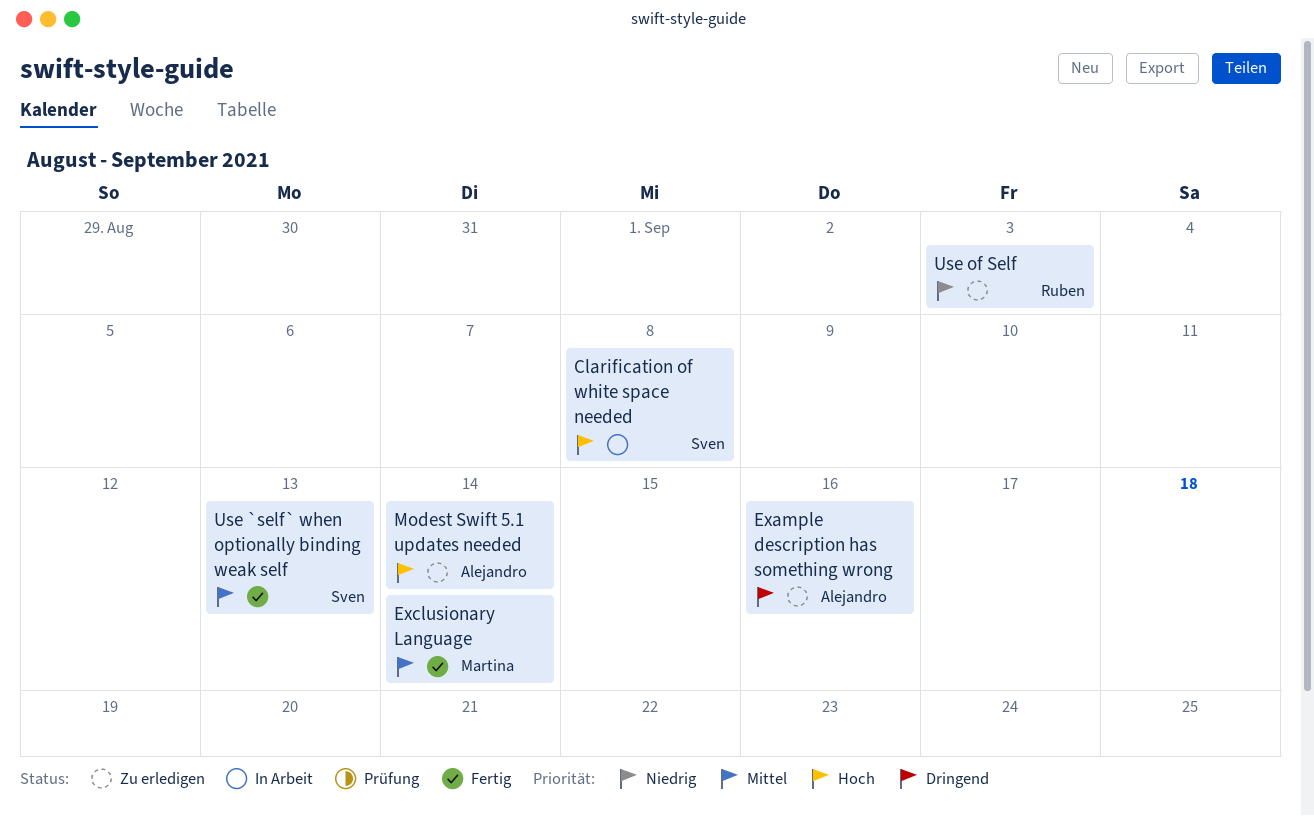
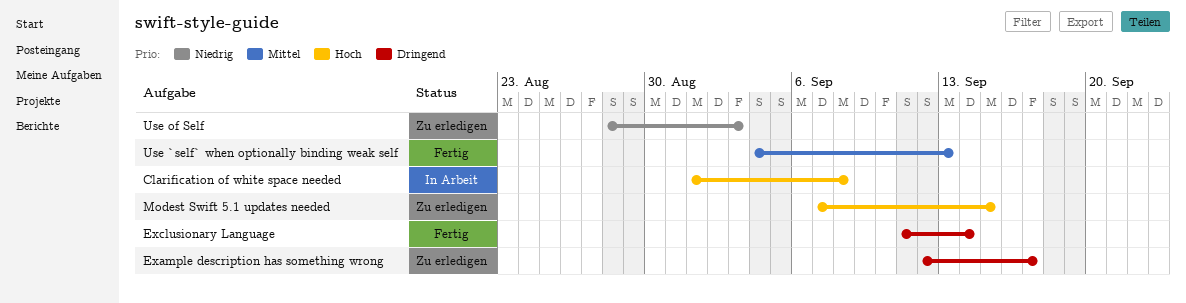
Example description has something wrong, due: Sep 16 -> Sep 17
Exclusionary Language, priority: Mittel -> Dringend
Modest Swift 5.1 updates needed, due: Sep 14 -> Sep 15

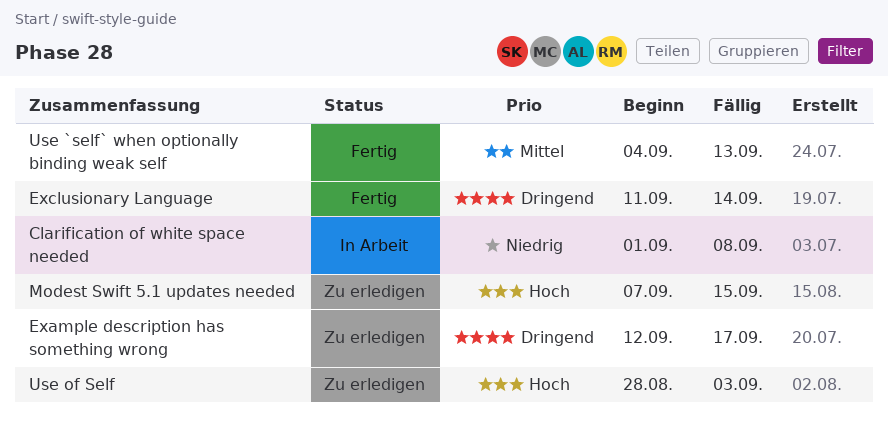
Clarification of white space needed, priority: Hoch -> Niedrig
Use of Self, priority: Niedrig -> Hoch

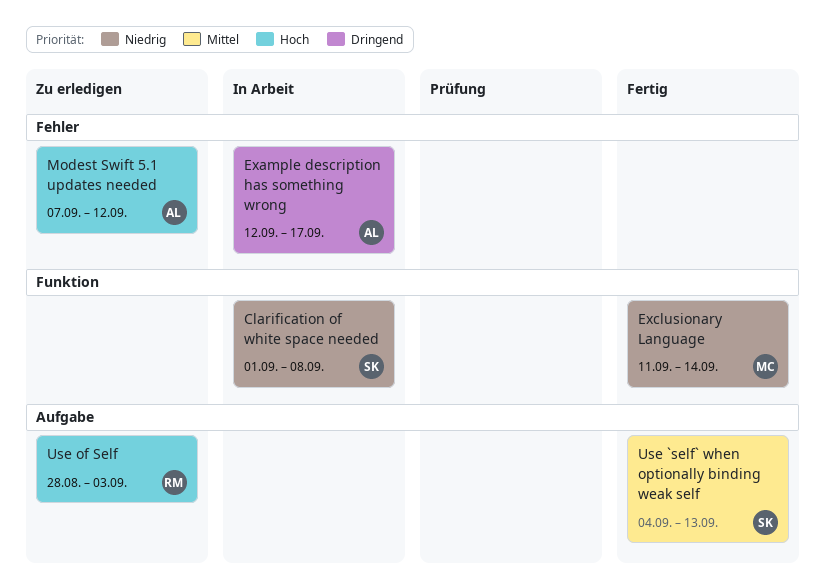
Example description has something wrong, status: Zu erledigen -> In Arbeit
Exclusionary Language, priority: Dringend -> Niedrig
Modest Swift 5.1 updates needed, due: Sep 15 -> Sep 12

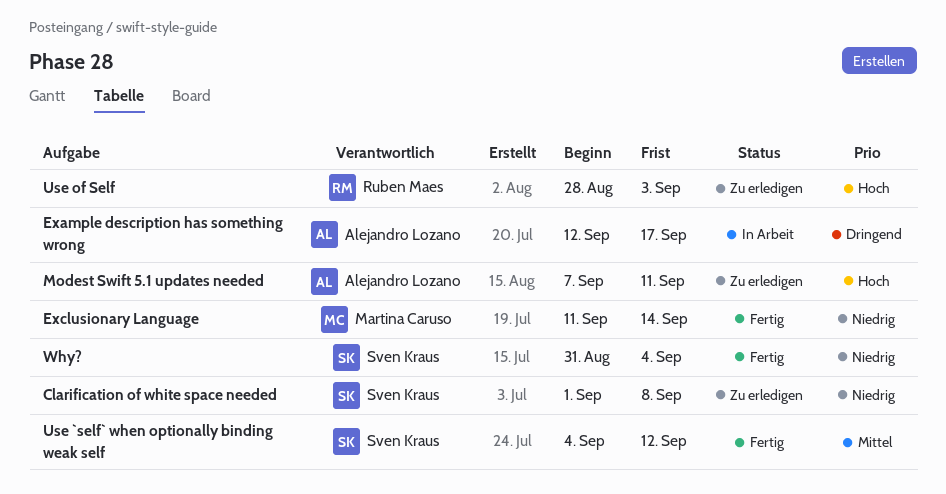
Clarification of white space needed, status: In Arbeit -> Zu erledigen
Modest Swift 5.1 updates needed, due: Sep 12 -> Sep 11
Use `self` when optionally binding weak self, due: Sep 13 -> Sep 12
Why?: none -> present

